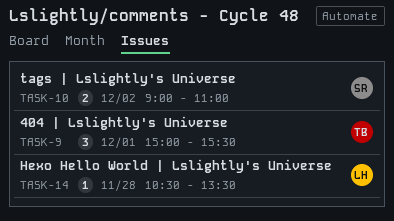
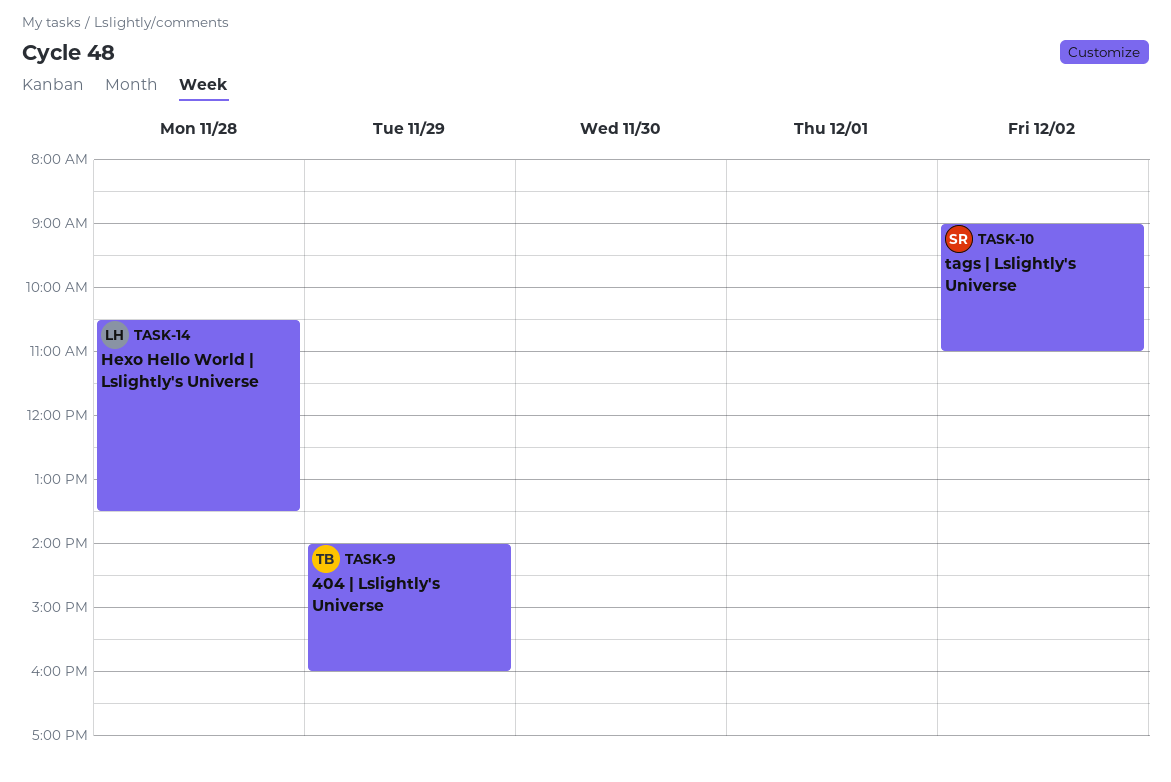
TASK-9, day: Dec 1 -> Nov 29
TASK-9, begins: 15:00 -> 14:00
TASK-9, ends: 15:30 -> 16:00

